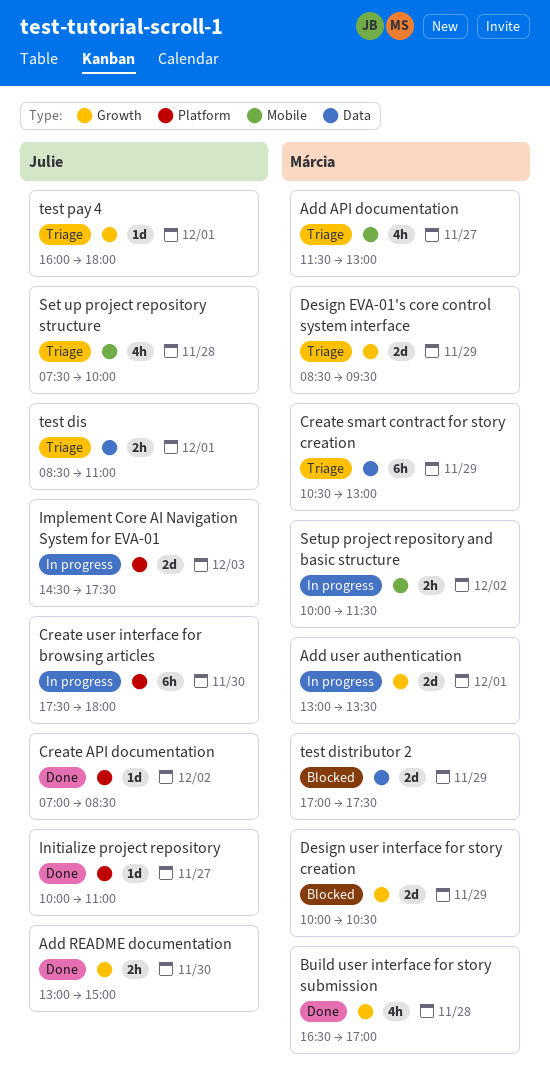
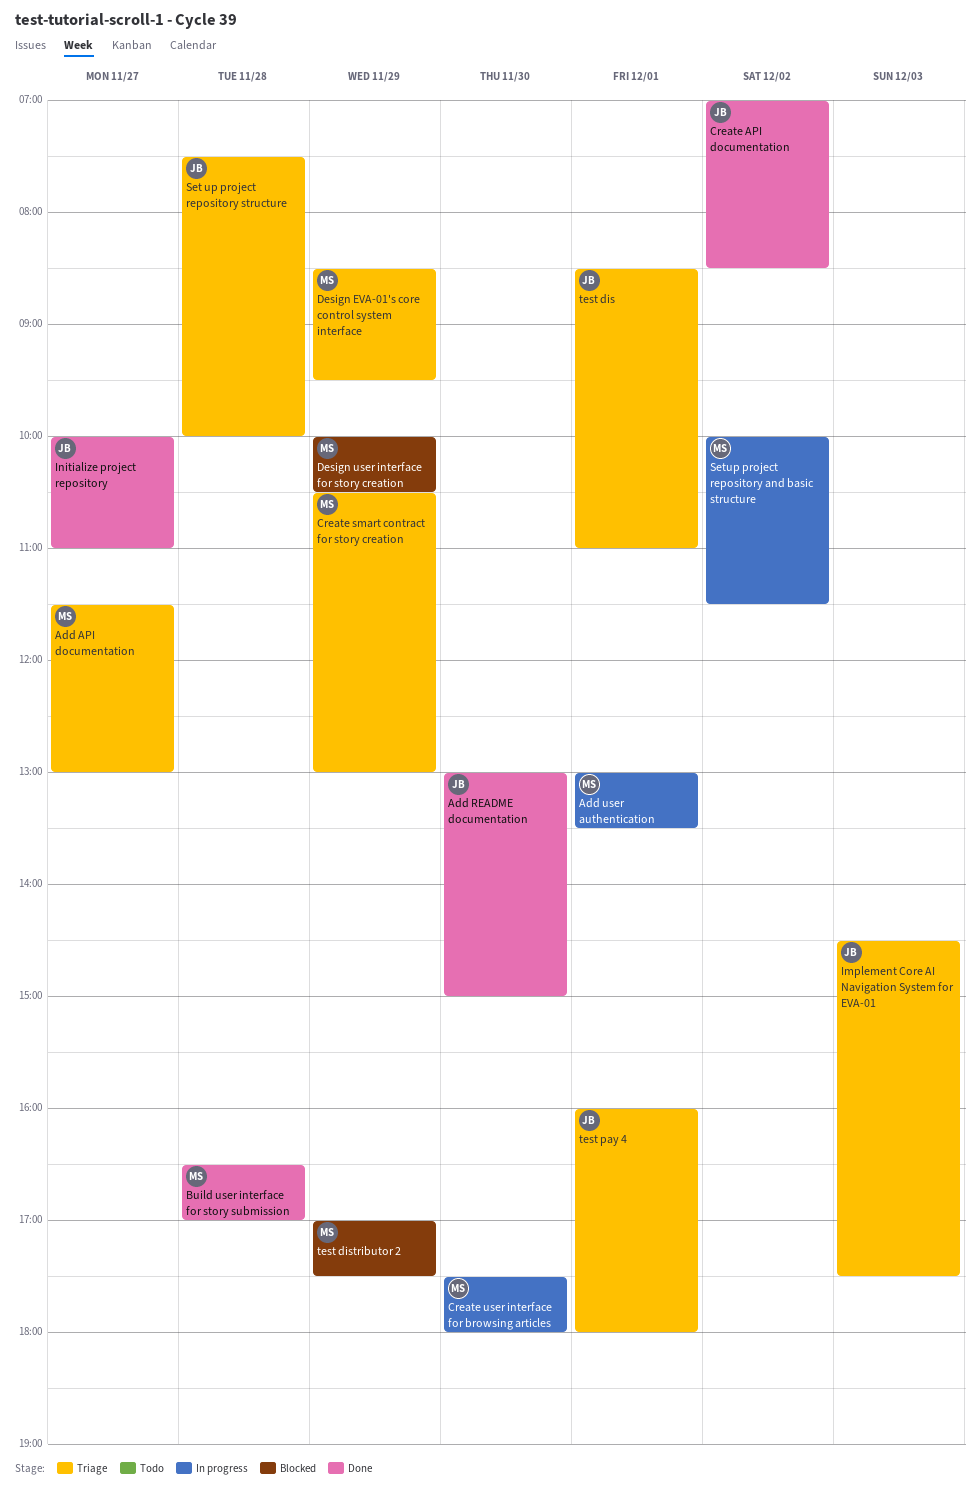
Create user interface for browsing articles, owner: Julie -> Márcia
Implement Core AI Navigation System for EVA-01, status: In progress -> Triage

